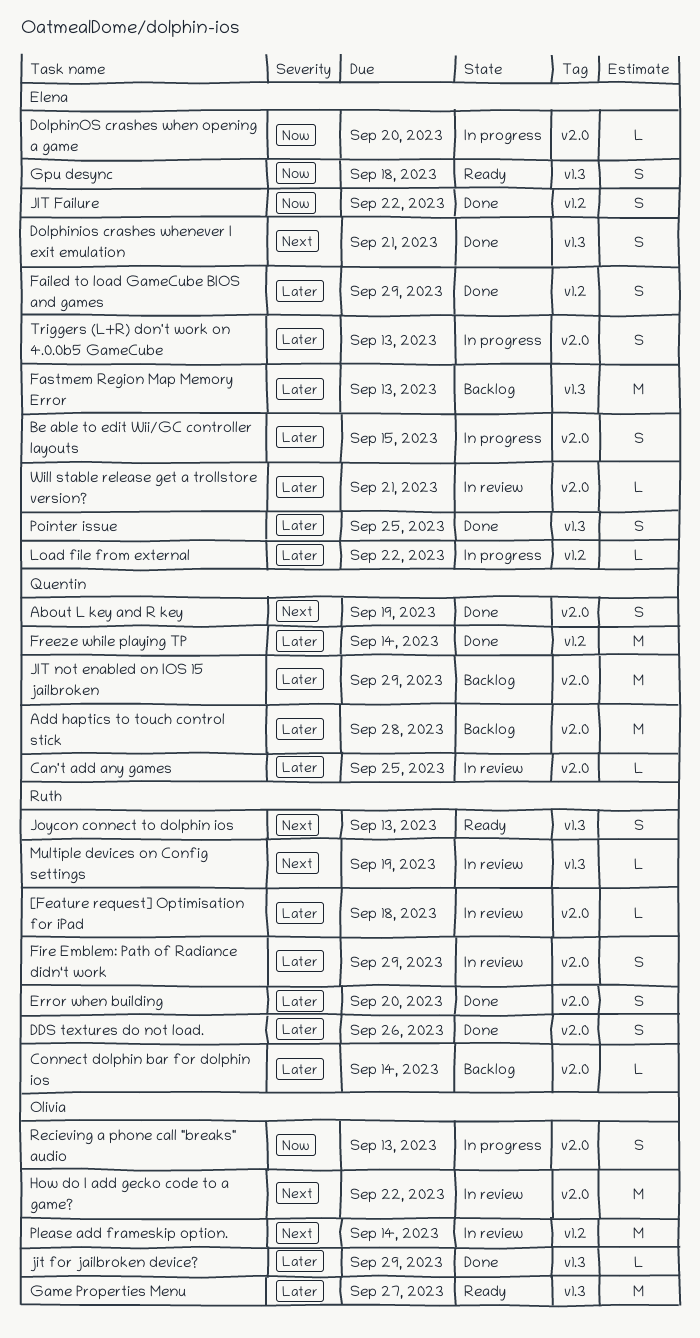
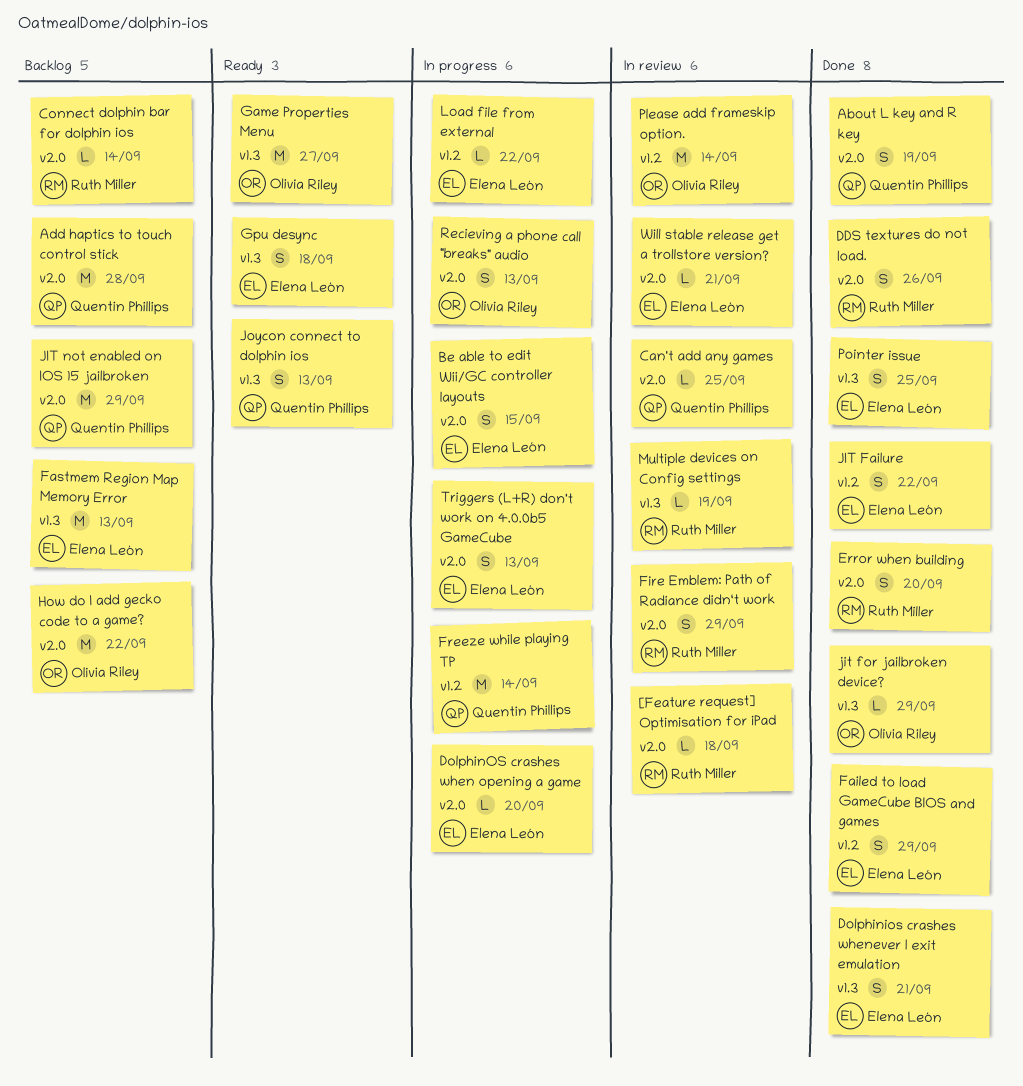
Freeze while playing TP, status: Done -> In progress
How do I add gecko code to a game?, status: In review -> Backlog
Joycon connect to dolphin ios, owner: Ruth Miller -> Quentin Phillips

